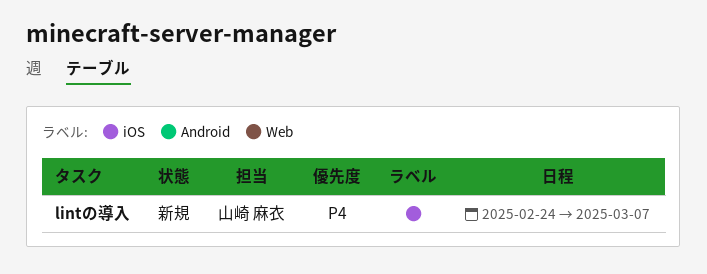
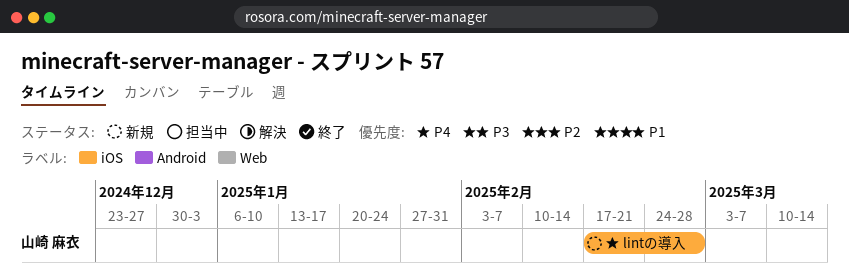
lintの導入, start: Feb 24 -> Feb 17
lintの導入, due: Mar 7 -> Feb 28

